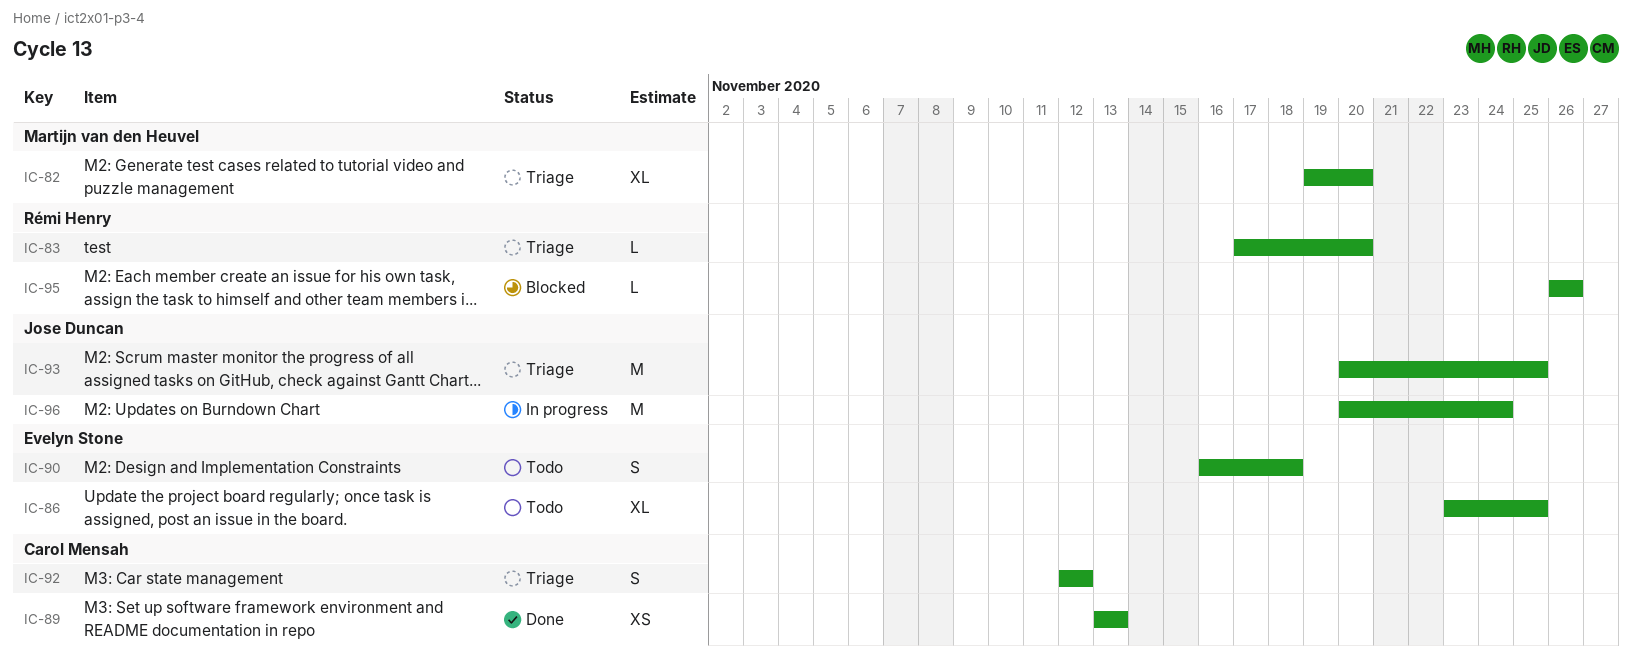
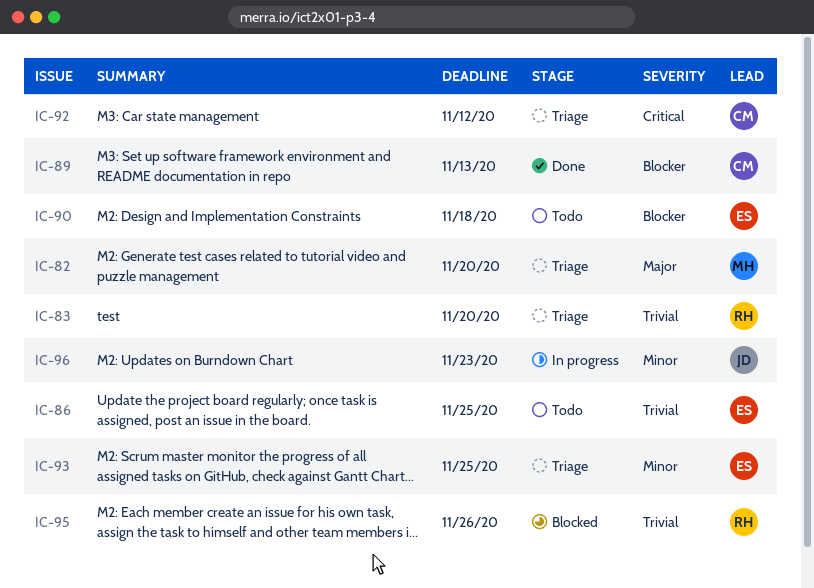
IC-93, owner: Jose Duncan -> Evelyn Stone
IC-96, due: Nov 24 -> Nov 23

